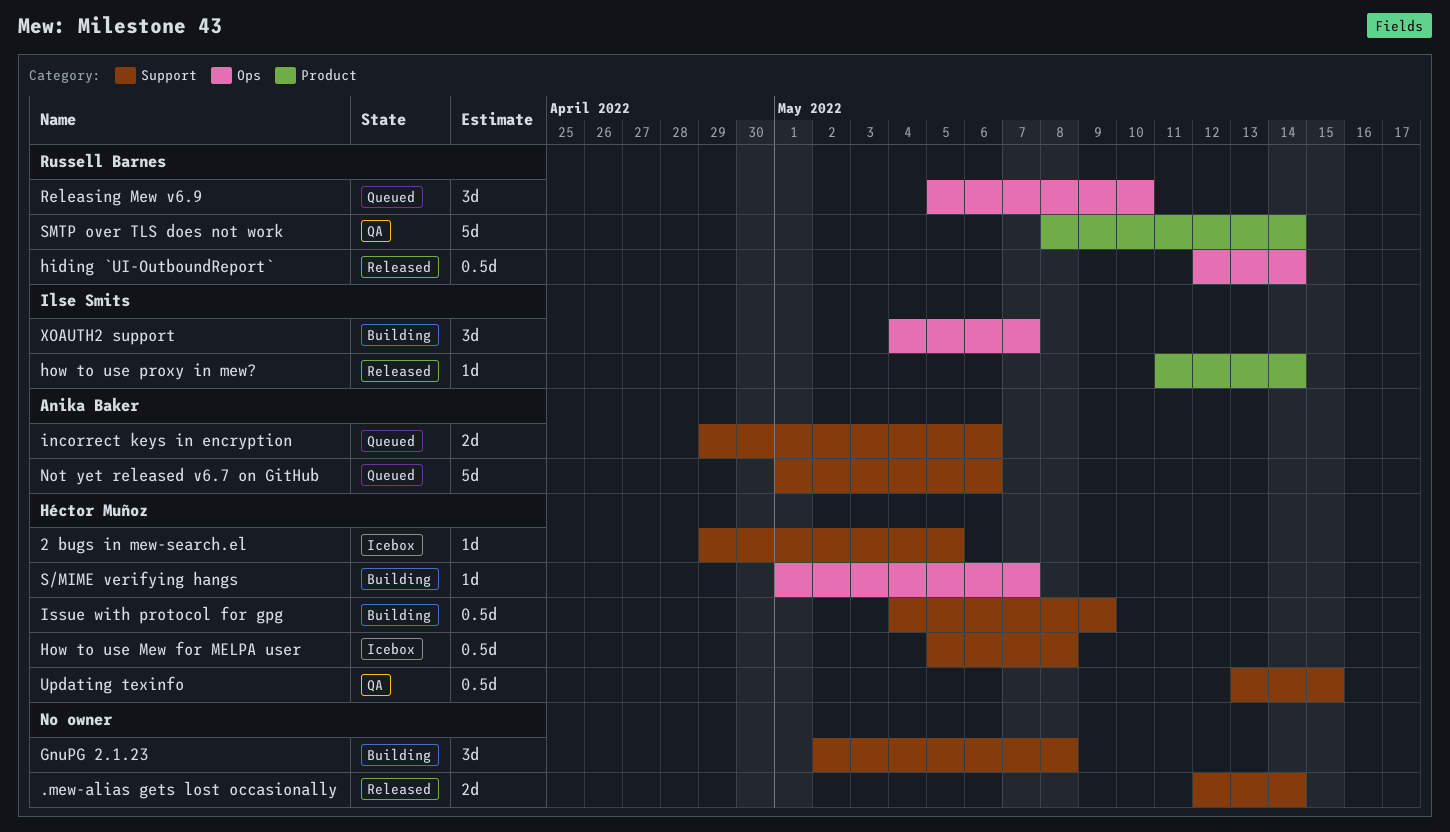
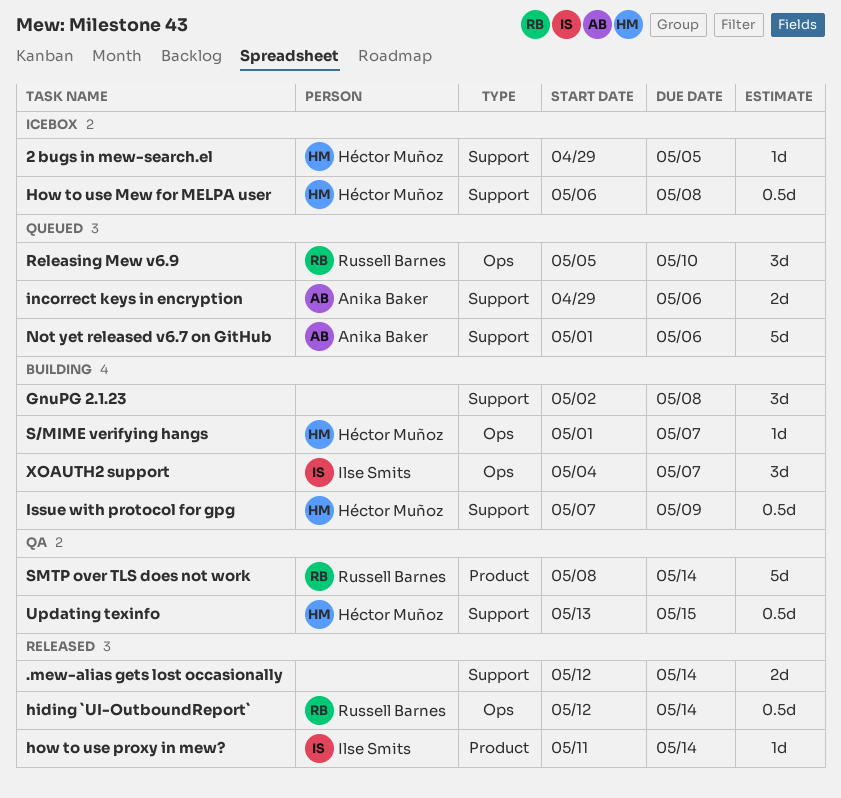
How to use Mew for MELPA user, start: May 5 -> May 6
Issue with protocol for gpg, start: May 4 -> May 7

